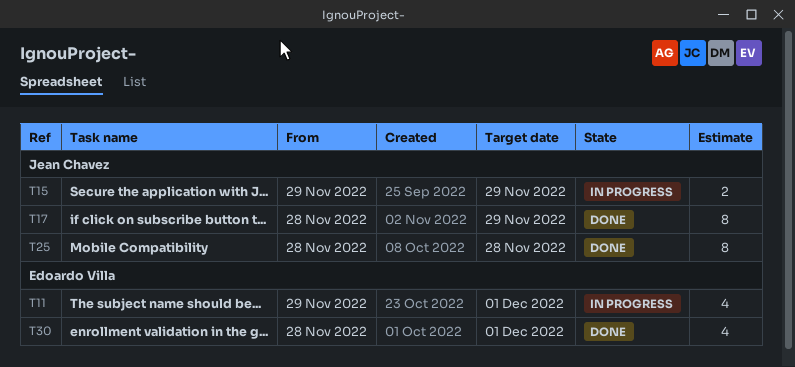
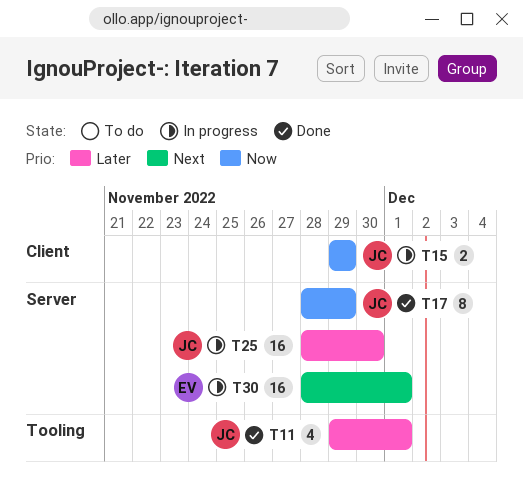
T11, status: In progress -> Done
T11, owner: Edoardo Villa -> Jean Chavez
T25, status: Done -> In progress
T25, estimate: 8 -> 16
T25, due: Nov 28 -> Nov 30
T30, status: Done -> In progress
T30, estimate: 4 -> 16

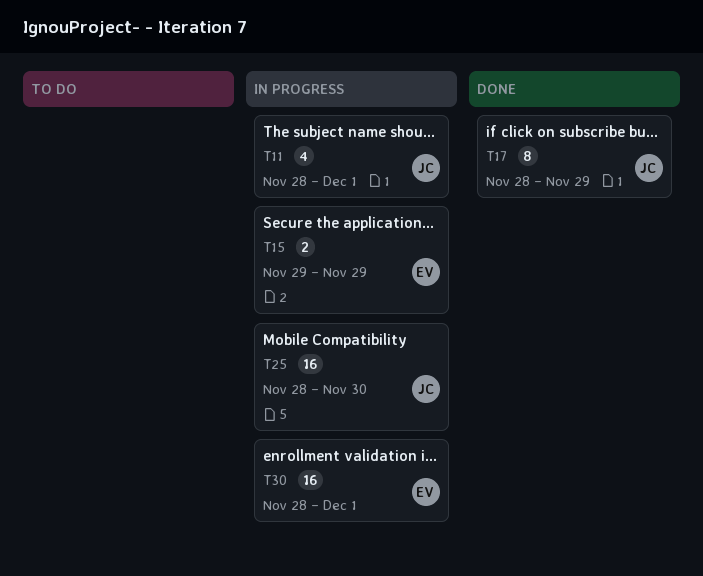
T11, status: Done -> In progress
T11, start: Nov 29 -> Nov 28
T15, owner: JC -> EV

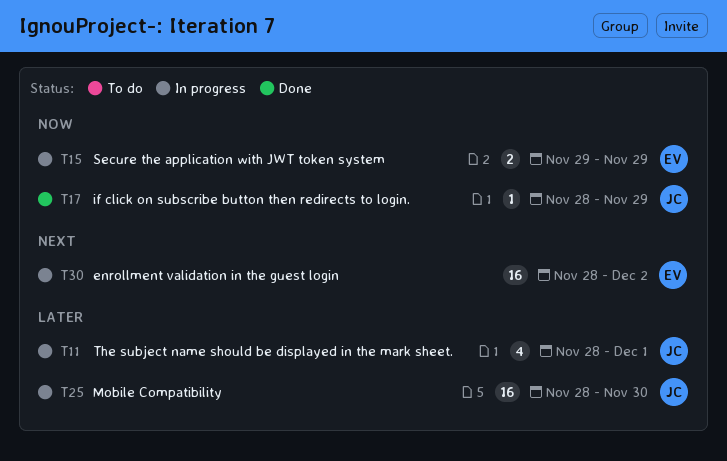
T17, estimate: 8 -> 1
T30, due: Dec 1 -> Dec 2

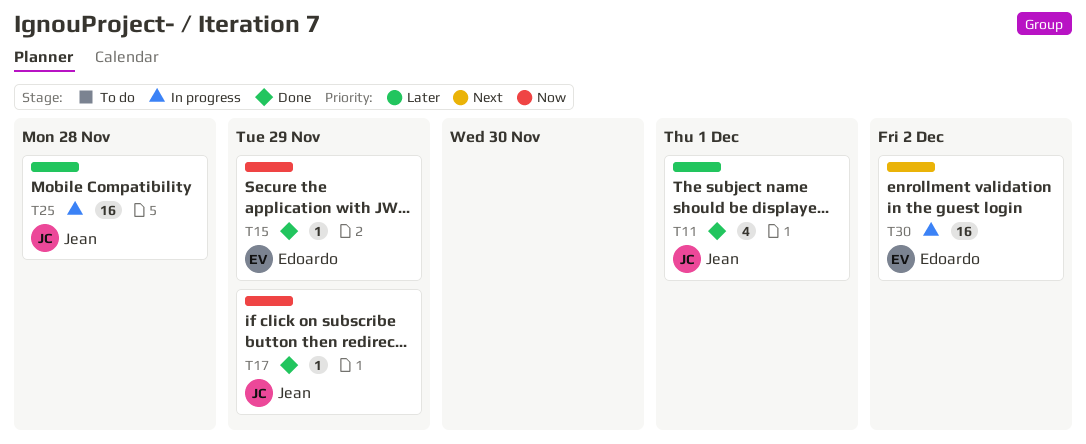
T11, status: In progress -> Done
T15, status: In progress -> Done
T15, estimate: 2 -> 1
T25, due: Nov 30 -> Nov 28

